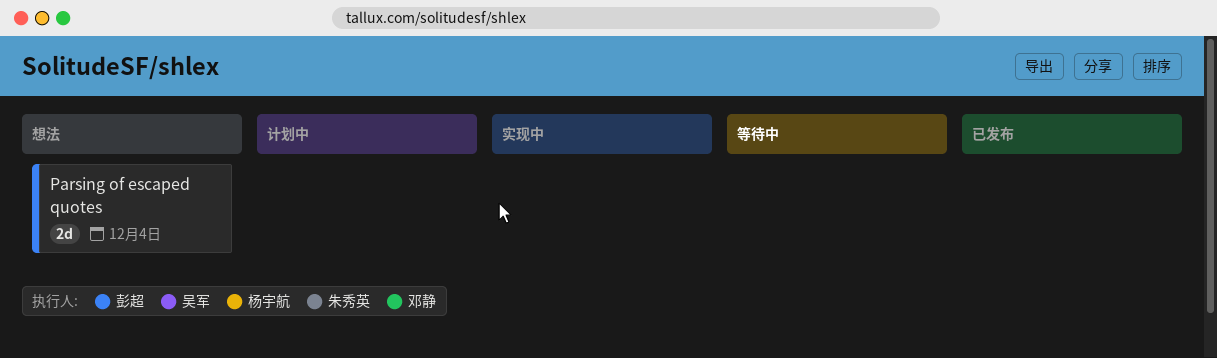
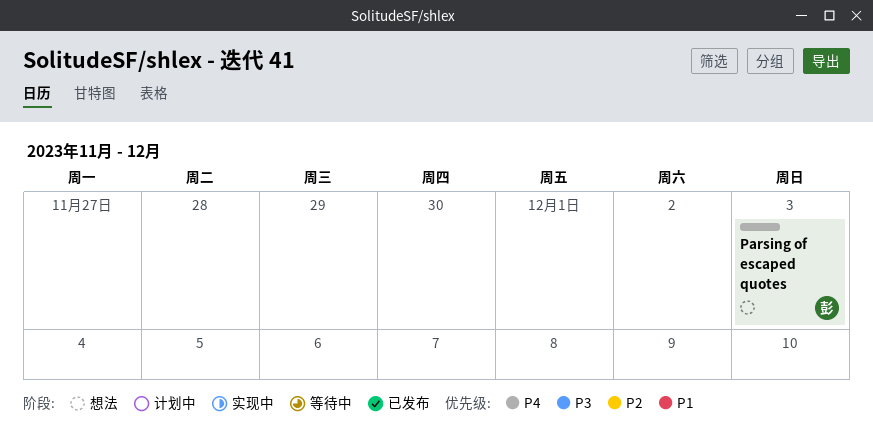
Parsing of escaped quotes, due: Dec 4 -> Dec 3

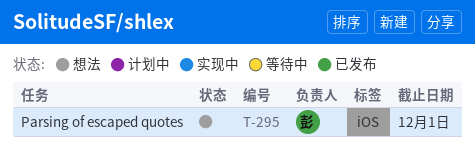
Parsing of escaped quotes, due: Dec 3 -> Dec 1

